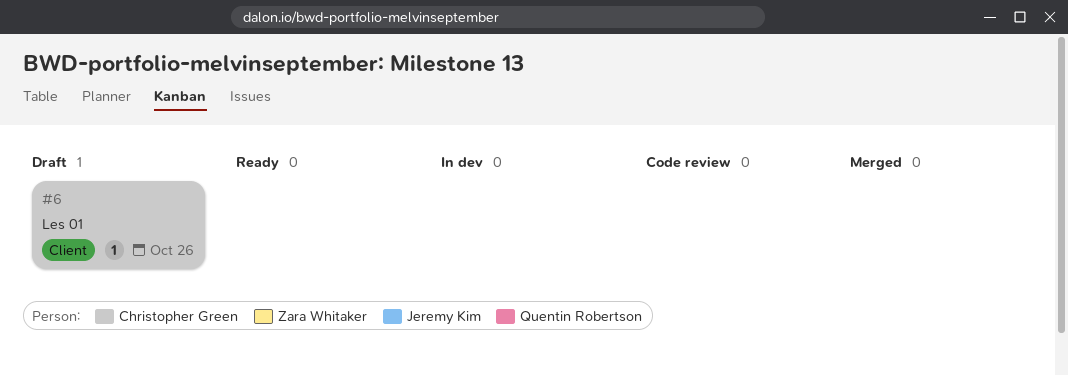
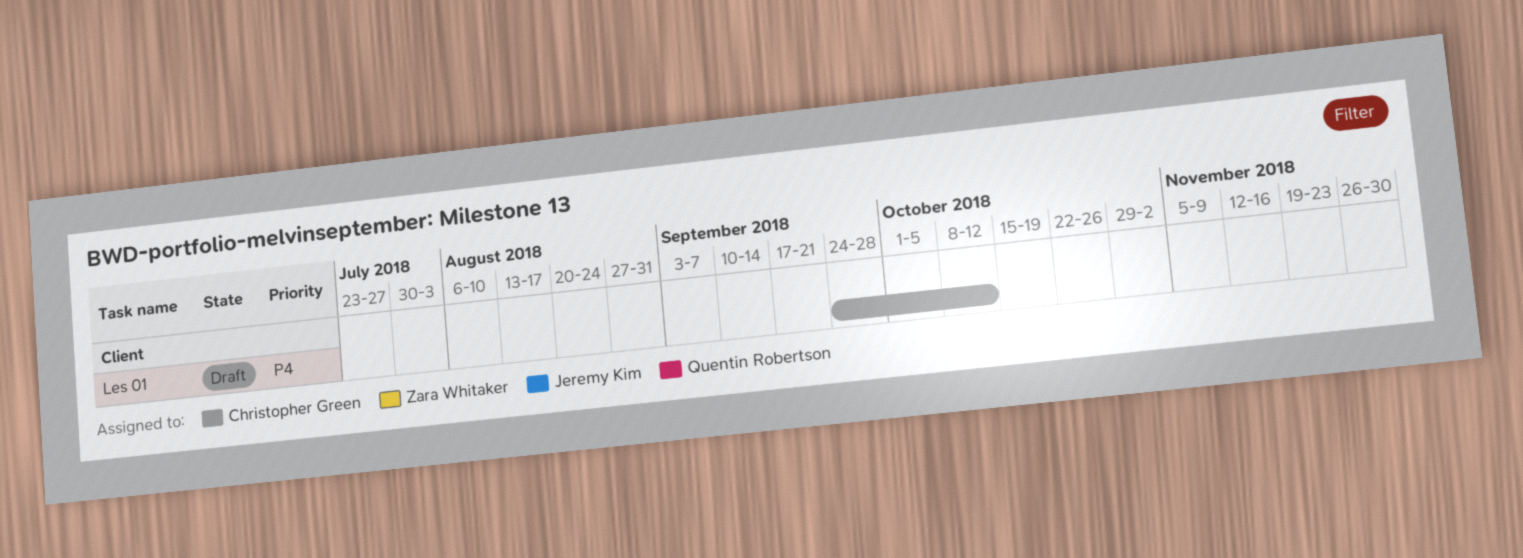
Les 01, due: Oct 26 -> Oct 12

